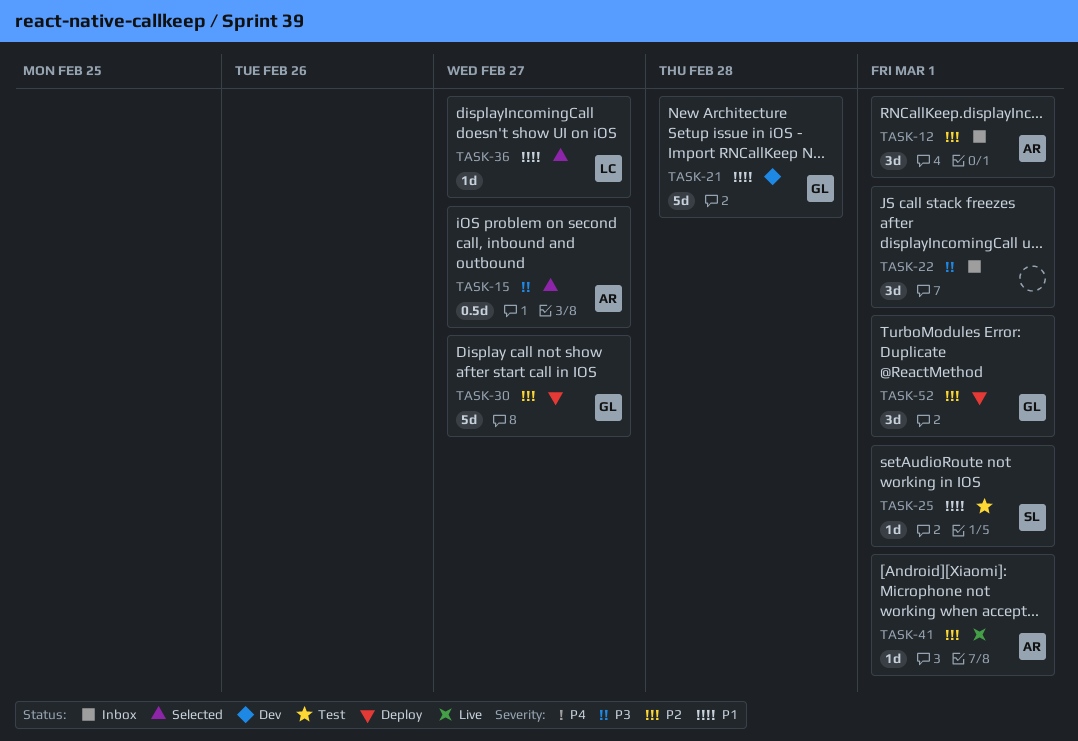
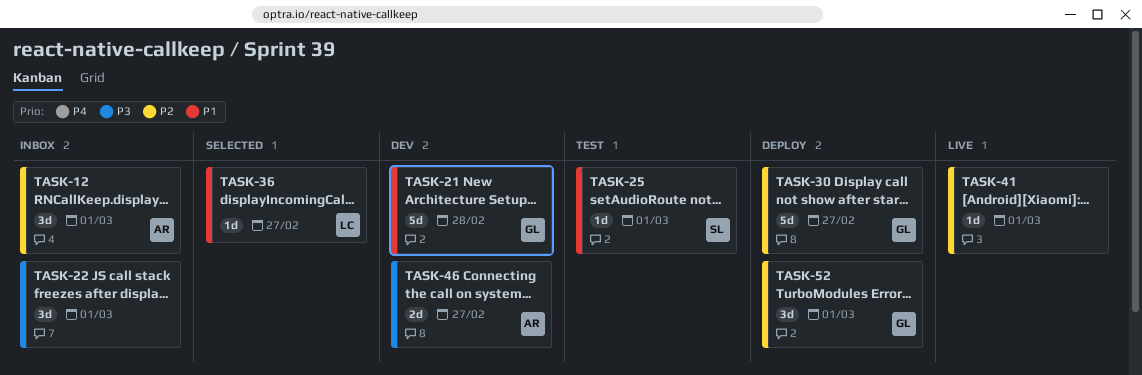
TASK-15: present -> none
TASK-41, owner: AR -> none
TASK-46: none -> present

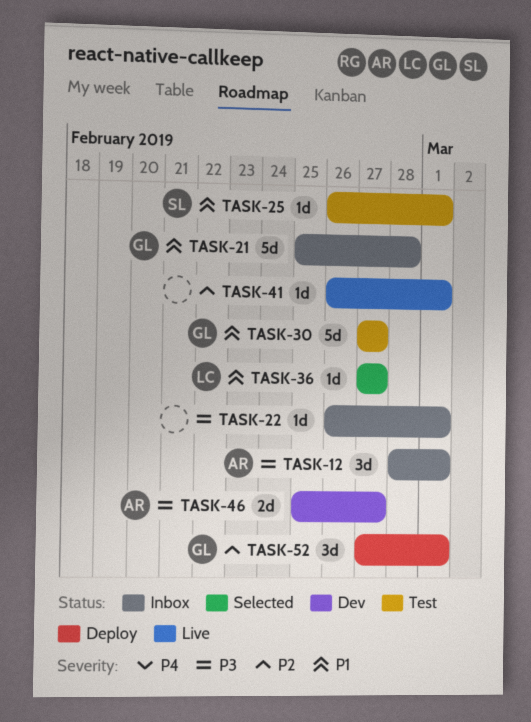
TASK-12, priority: P2 -> P3
TASK-21, status: Dev -> Inbox
TASK-22, estimate: 3d -> 1d
TASK-30, status: Deploy -> Test
TASK-30, priority: P2 -> P1

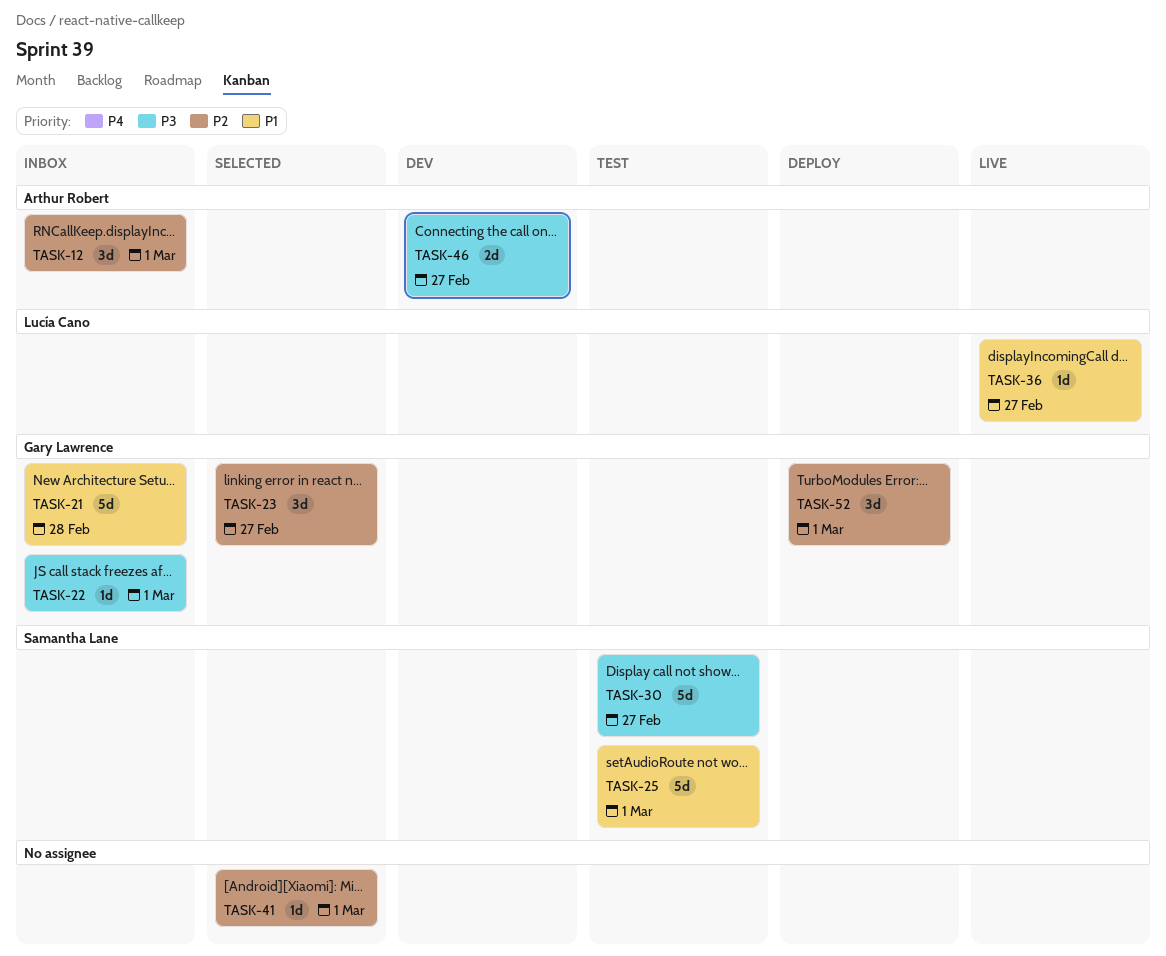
TASK-12, priority: P3 -> P2
TASK-22, owner: none -> Gary Lawrence
TASK-23: none -> present
TASK-25, estimate: 1d -> 5d
TASK-30, owner: Gary Lawrence -> Samantha Lane
TASK-30, priority: P1 -> P3
TASK-36, status: Selected -> Live
TASK-41, status: Live -> Selected

